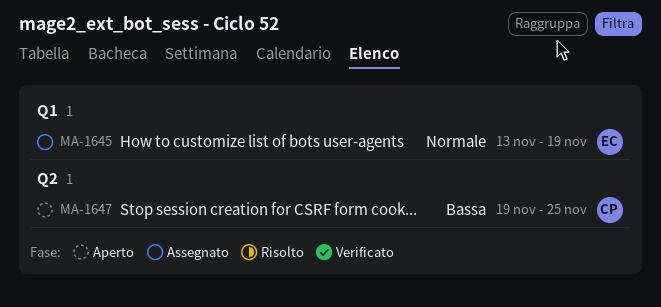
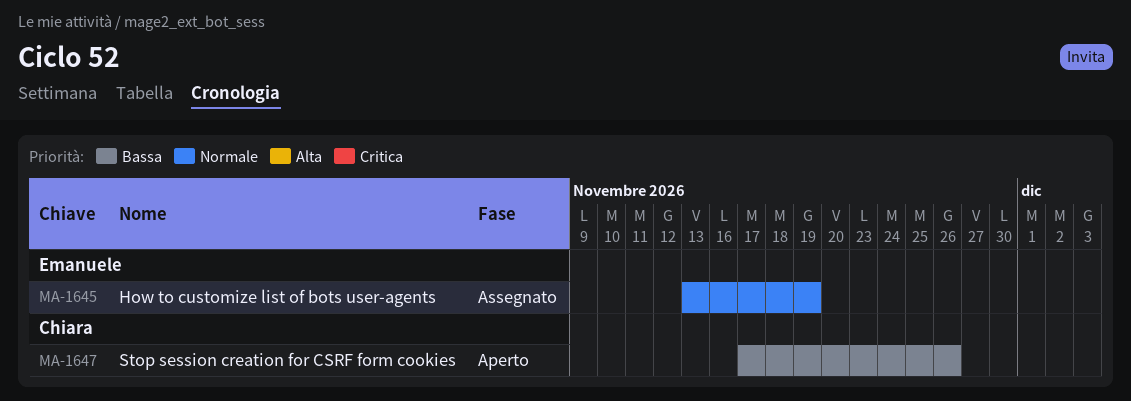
MA-1647, start: Nov 19 -> Nov 17
MA-1647, due: Nov 25 -> Nov 26

